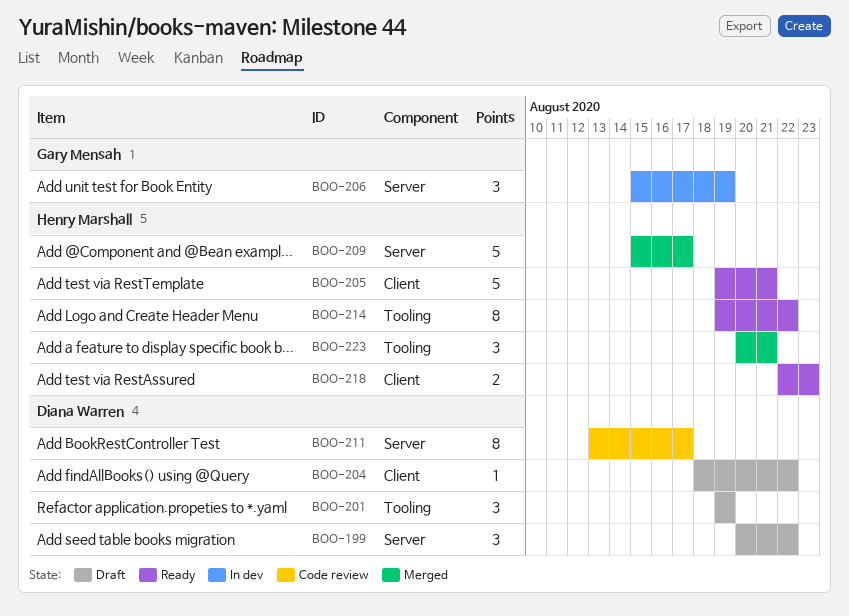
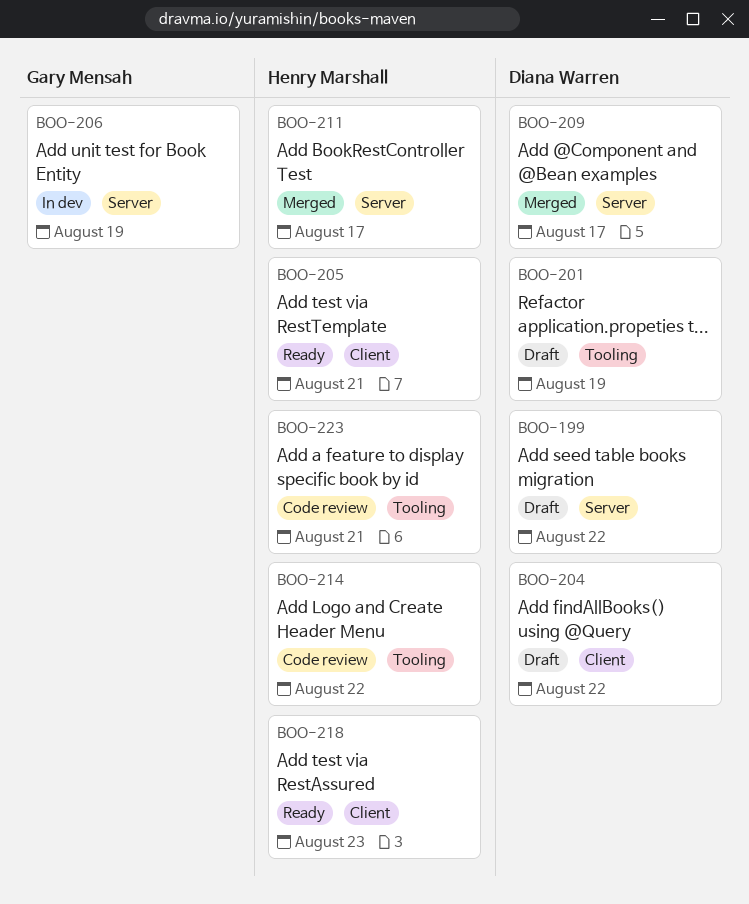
BOO-209, owner: Henry Marshall -> Diana Warren
BOO-211, status: Code review -> Merged
BOO-211, owner: Diana Warren -> Henry Marshall
BOO-214, status: Ready -> Code review
BOO-223, status: Merged -> Code review

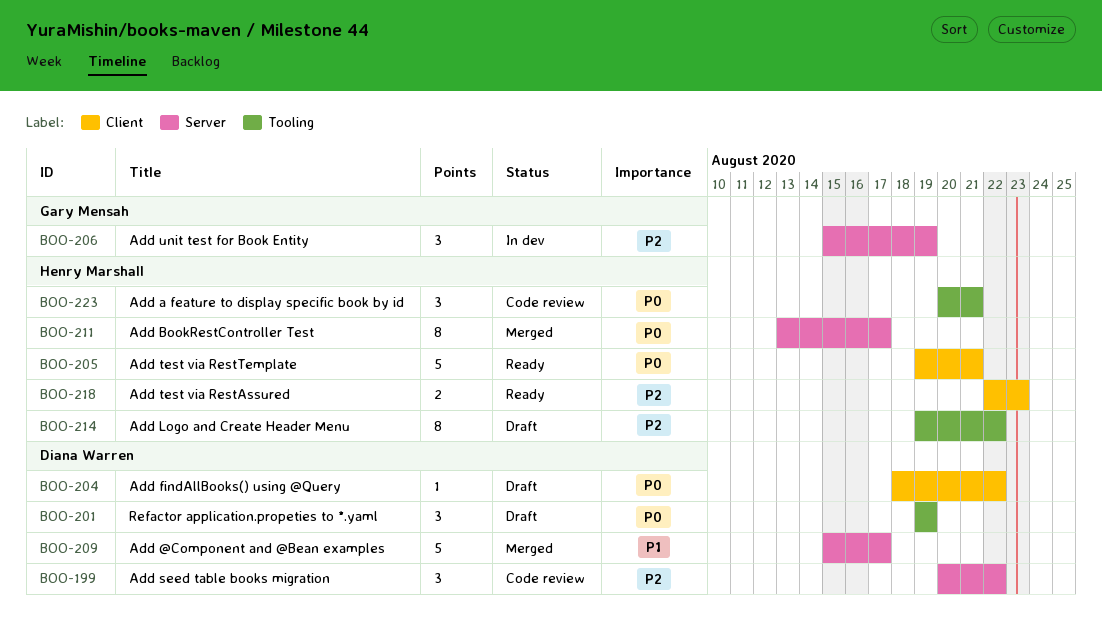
BOO-199, status: Draft -> Code review
BOO-214, status: Code review -> Draft

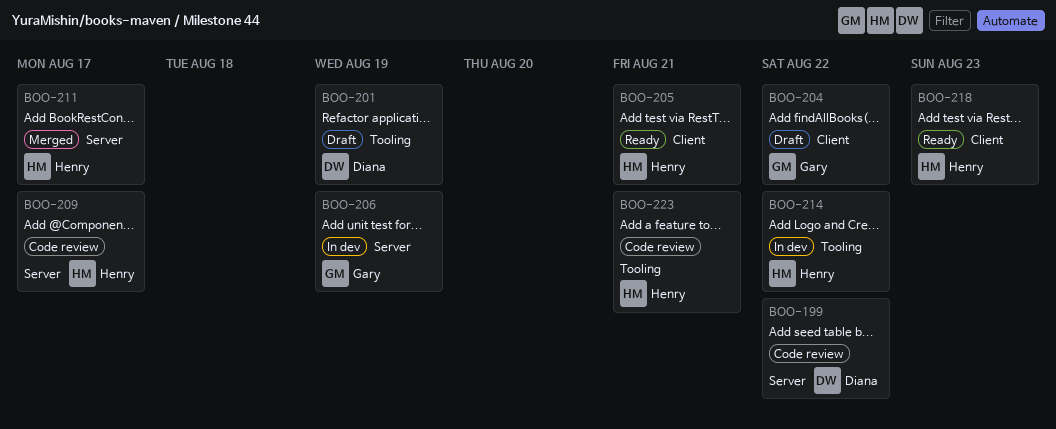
BOO-204, owner: Diana Warren -> Gary Mensah
BOO-209, status: Merged -> Code review
BOO-209, owner: Diana Warren -> Henry Marshall
BOO-214, status: Draft -> In dev

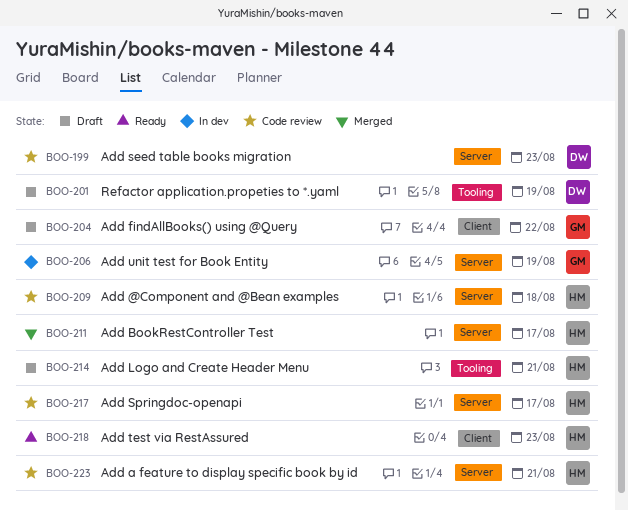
BOO-199, due: Aug 22 -> Aug 23
BOO-205: present -> none
BOO-209, due: Aug 17 -> Aug 18
BOO-214, status: In dev -> Draft
BOO-214, due: Aug 22 -> Aug 21
BOO-217: none -> present
BOO-223, label: Tooling -> Server

